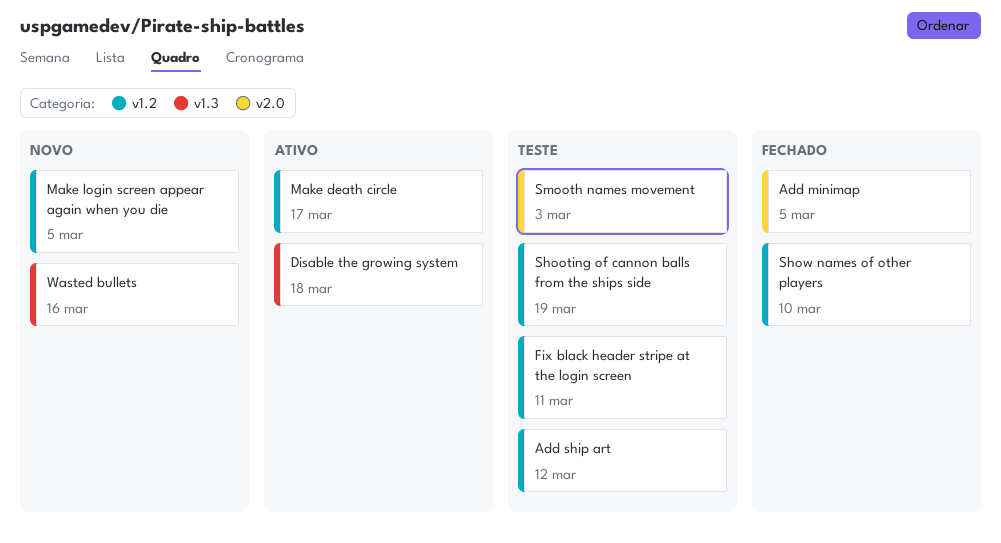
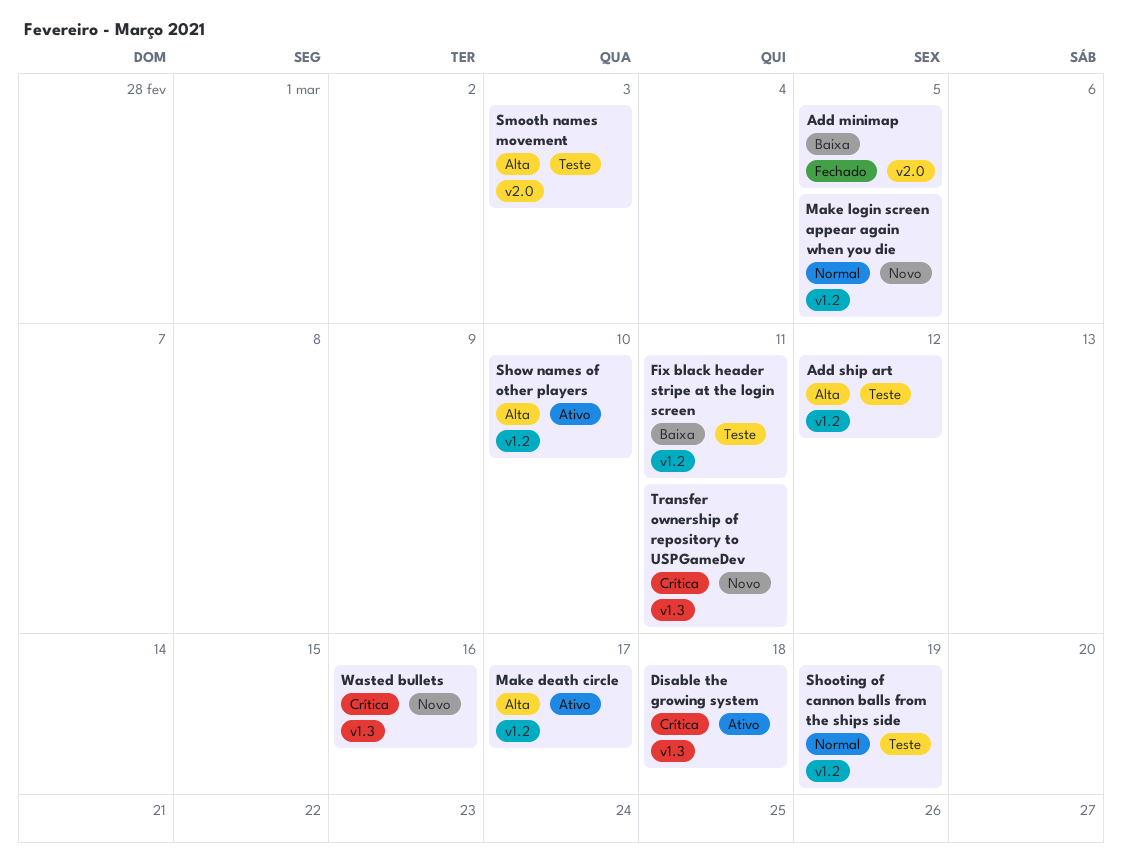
Show names of other players, status: Fechado -> Ativo
Transfer ownership of repository to USPGameDev: none -> present

